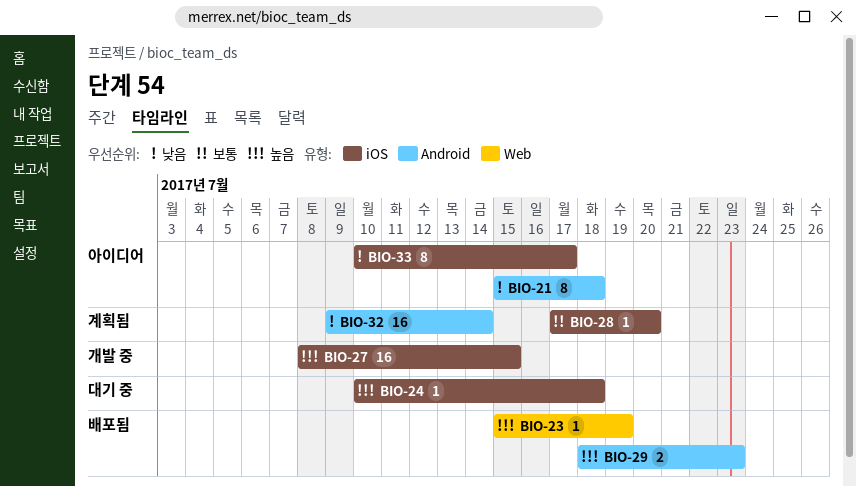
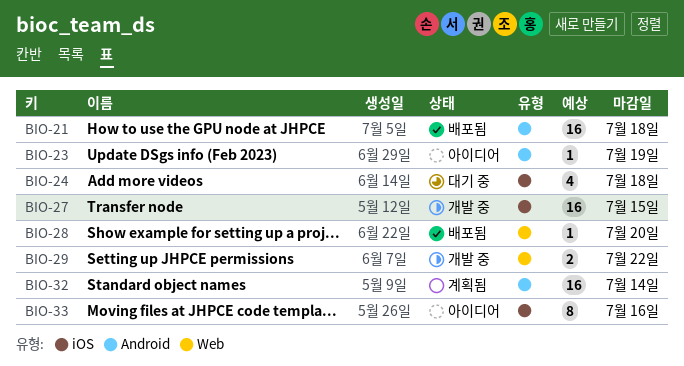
BIO-21, status: 아이디어 -> 배포됨
BIO-21, estimate: 8 -> 16
BIO-23, status: 배포됨 -> 아이디어
BIO-23, label: Web -> Android
BIO-24, estimate: 1 -> 4
BIO-28, status: 계획됨 -> 배포됨
BIO-28, label: iOS -> Web
BIO-29, status: 배포됨 -> 개발 중
BIO-29, label: Android -> Web
BIO-29, due: Jul 23 -> Jul 22
BIO-33, due: Jul 17 -> Jul 16

